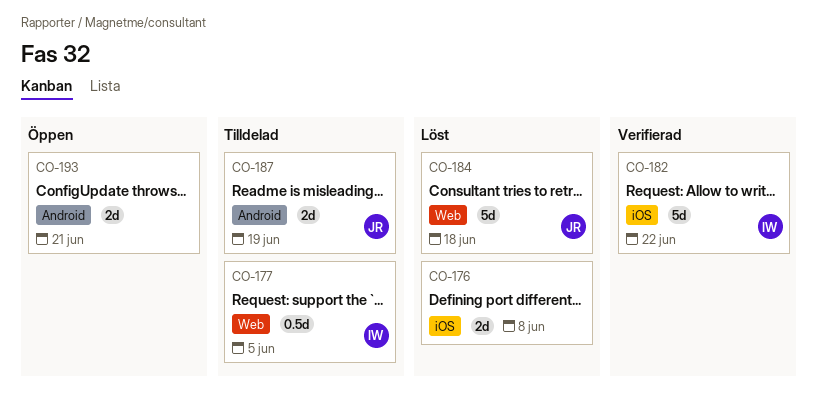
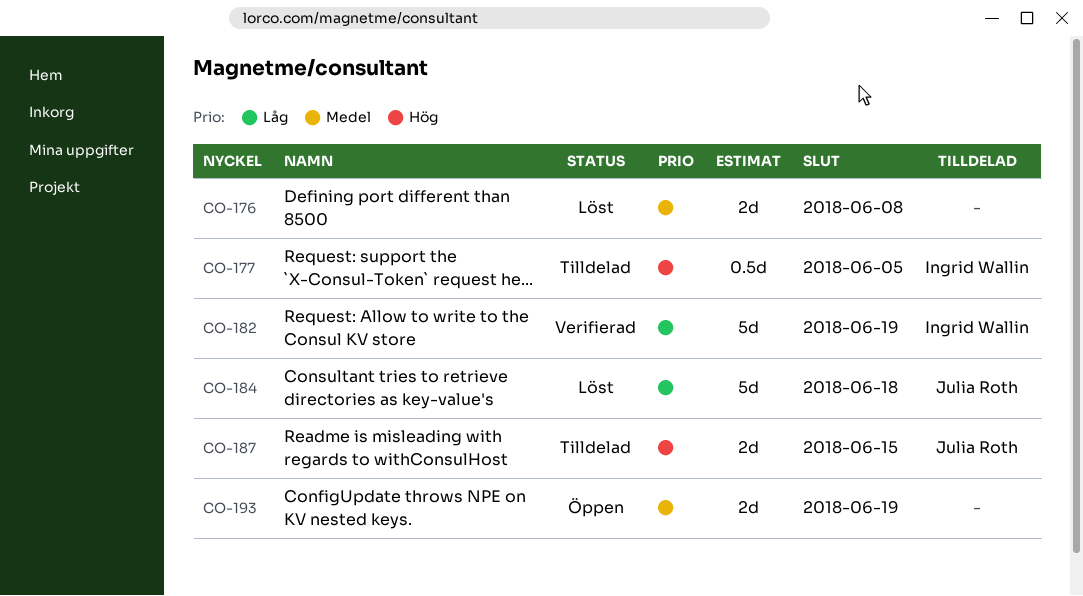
CO-182, due: Jun 22 -> Jun 19
CO-187, due: Jun 19 -> Jun 15
CO-193, due: Jun 21 -> Jun 19

